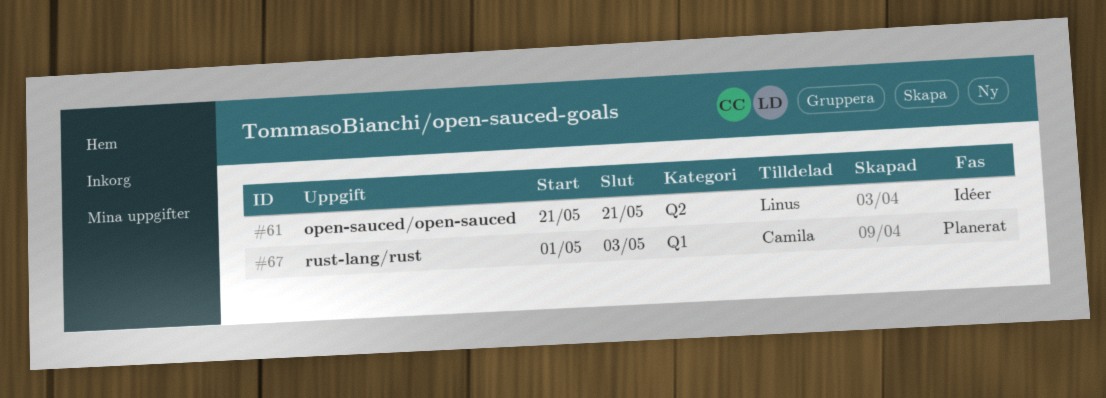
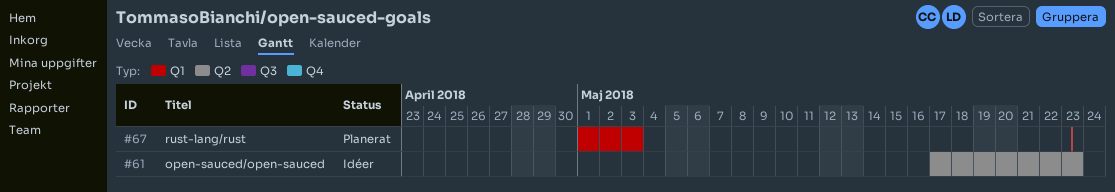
#61, start: May 21 -> May 17
#61, due: May 21 -> May 23

